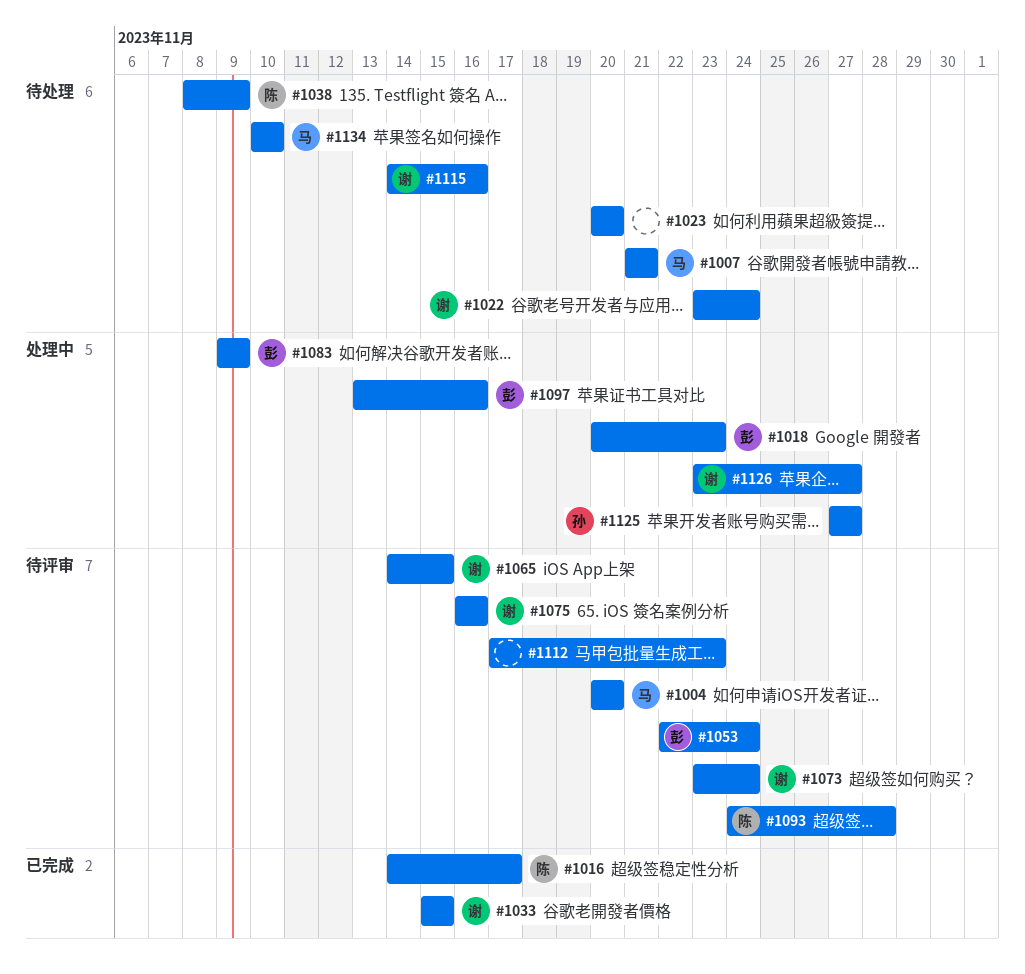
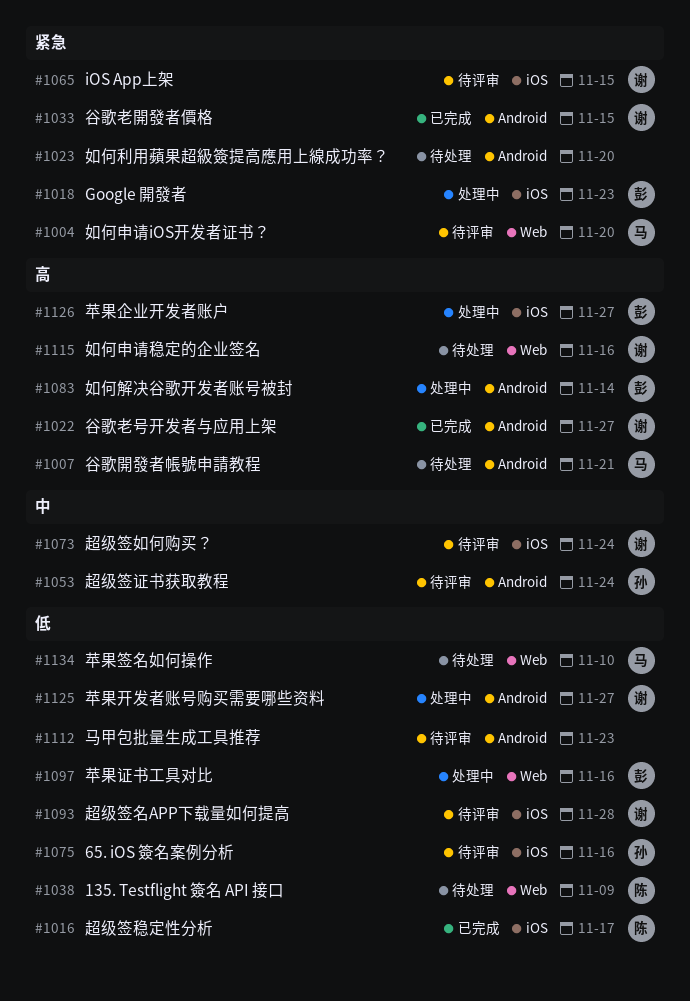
#1022, status: 待处理 -> 已完成
#1022, due: Nov 24 -> Nov 27
#1053, owner: 彭 -> 孙
#1075, owner: 谢 -> 孙
#1083, due: Nov 9 -> Nov 14
#1093, owner: 陈 -> 谢
#1125, owner: 孙 -> 谢
#1126, owner: 谢 -> 彭

